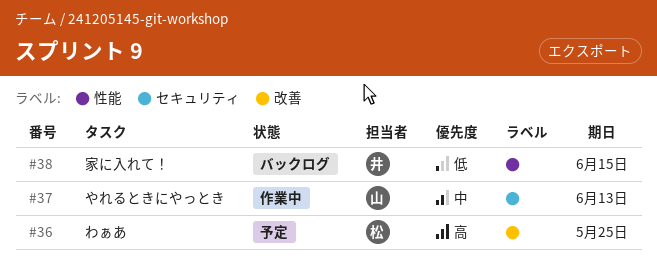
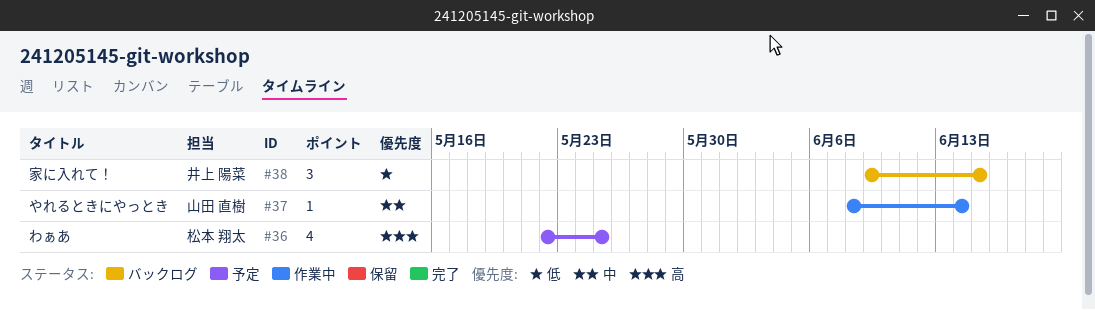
#37, due: Jun 13 -> Jun 14

